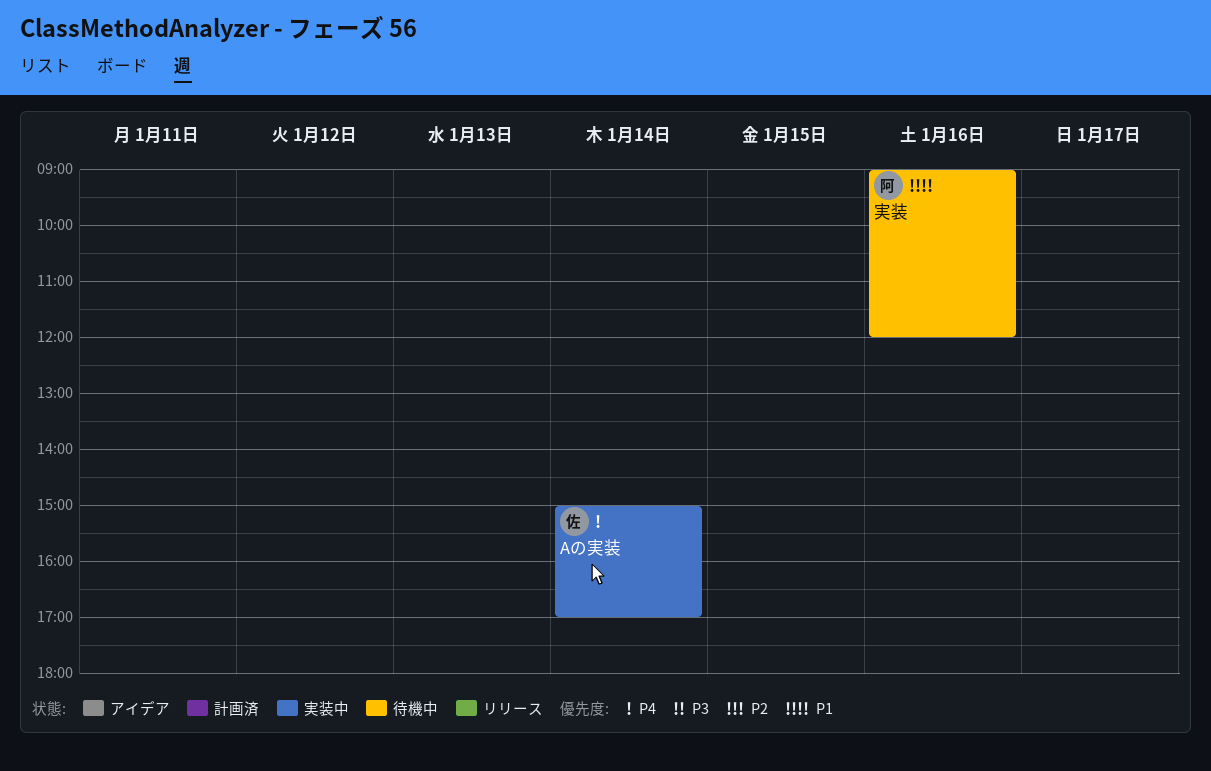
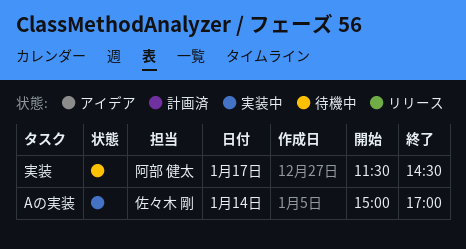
実装, day: Jan 16 -> Jan 17
実装, begins: 09:00 -> 11:30
実装, ends: 12:00 -> 14:30

